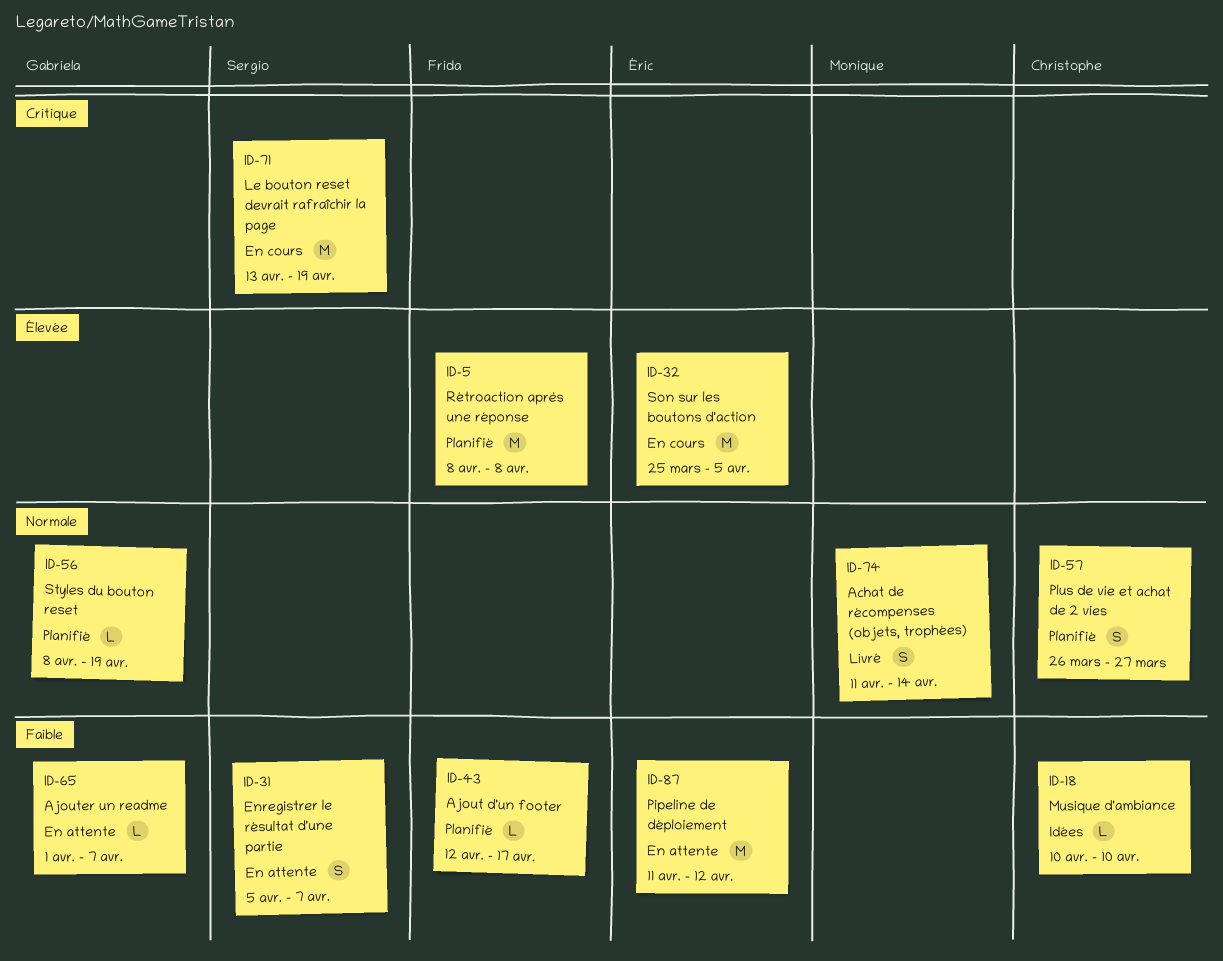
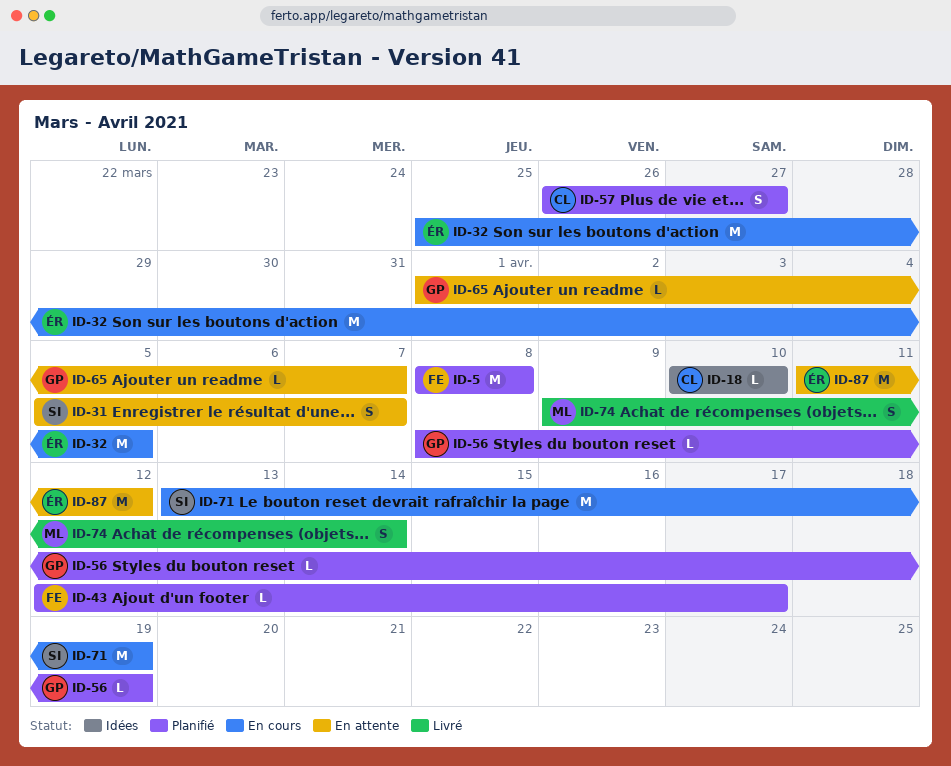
ID-74, start: Apr 11 -> Apr 9

